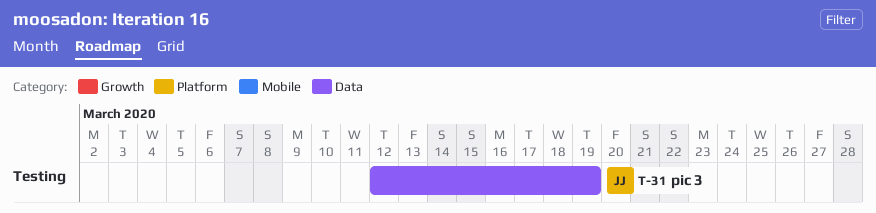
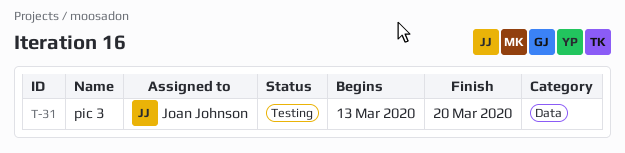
T-31, start: Mar 12 -> Mar 13
T-31, due: Mar 19 -> Mar 20

